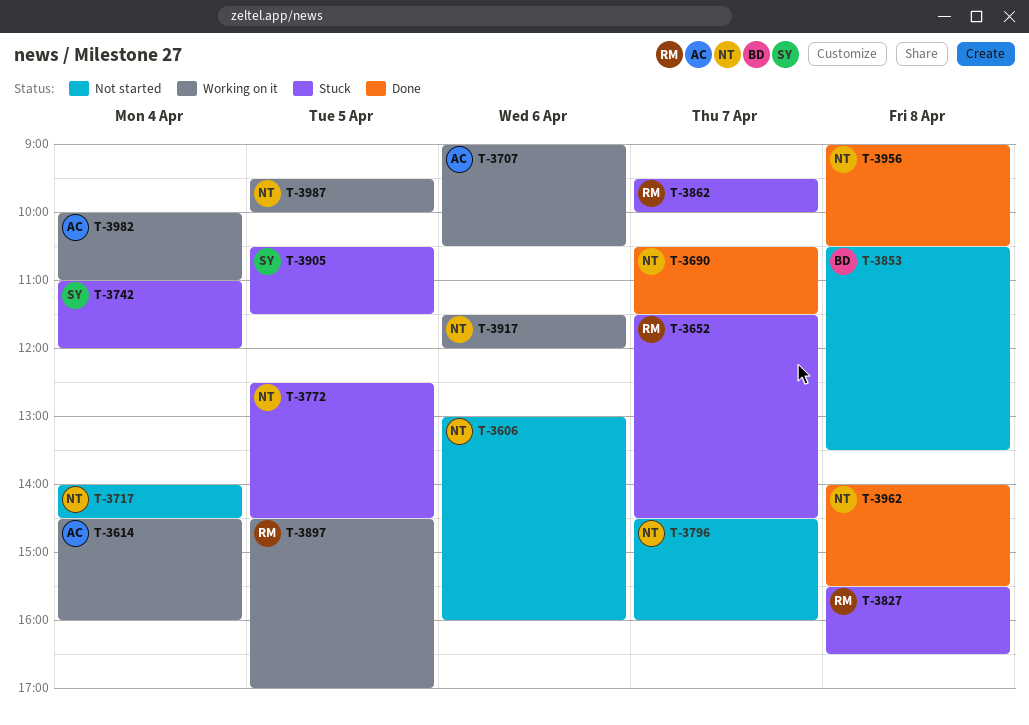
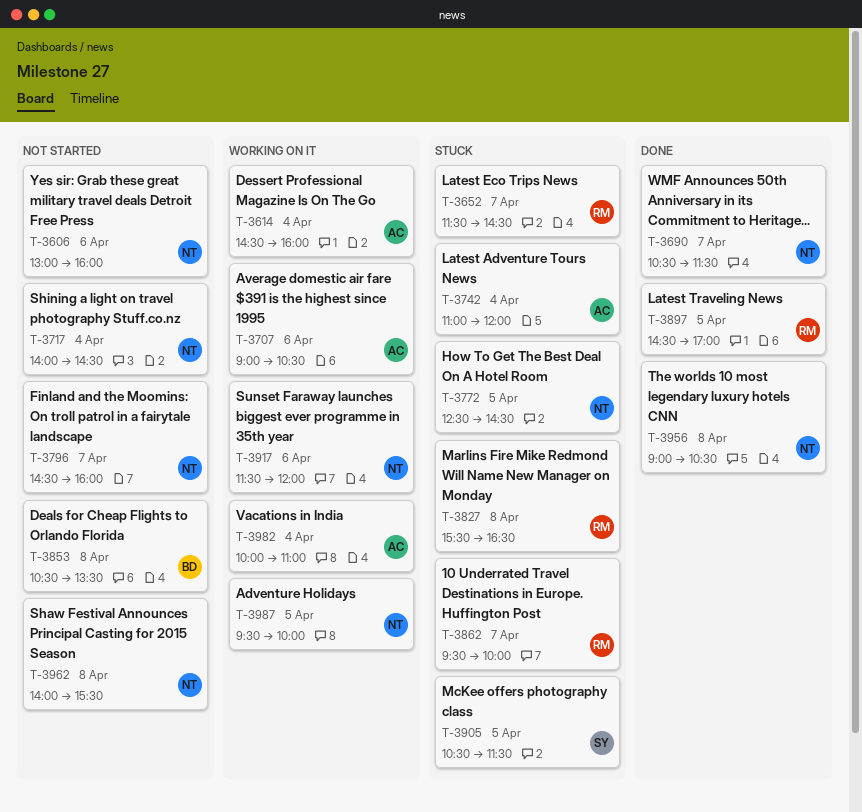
T-3742, owner: SY -> AC
T-3897, status: Working on it -> Done
T-3962, status: Done -> Not started

